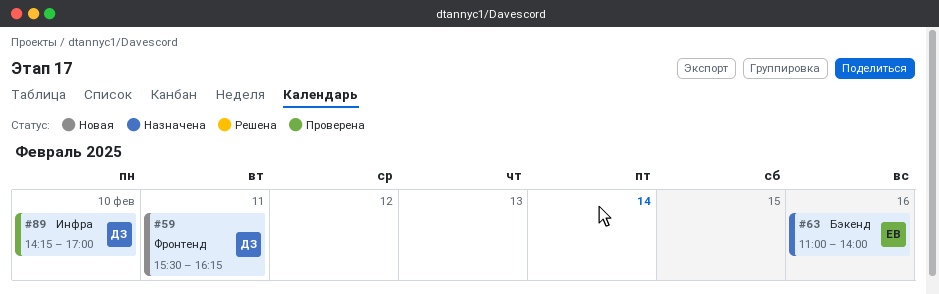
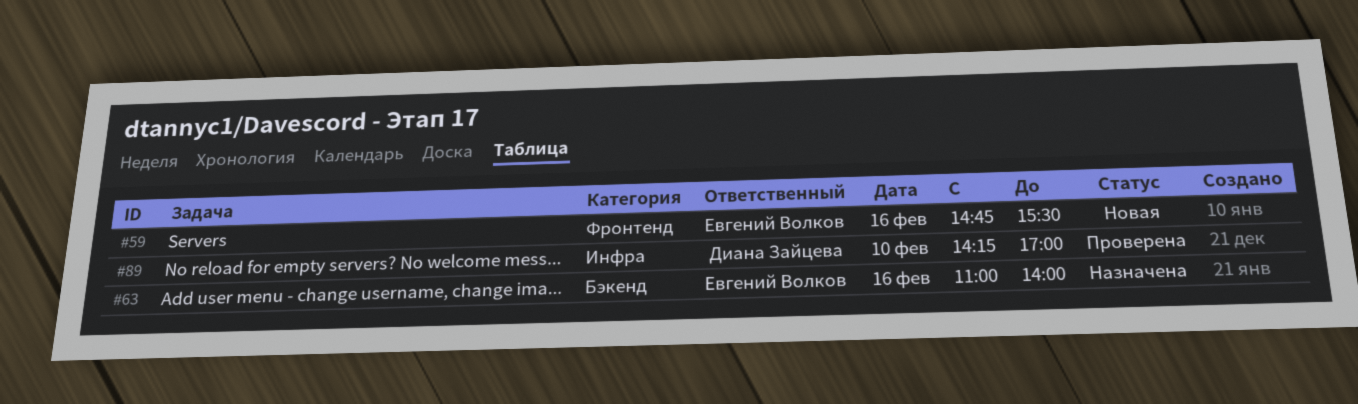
#59, owner: Диана Зайцева -> Евгений Волков
#59, day: Feb 11 -> Feb 16
#59, begins: 15:30 -> 14:45
#59, ends: 16:15 -> 15:30

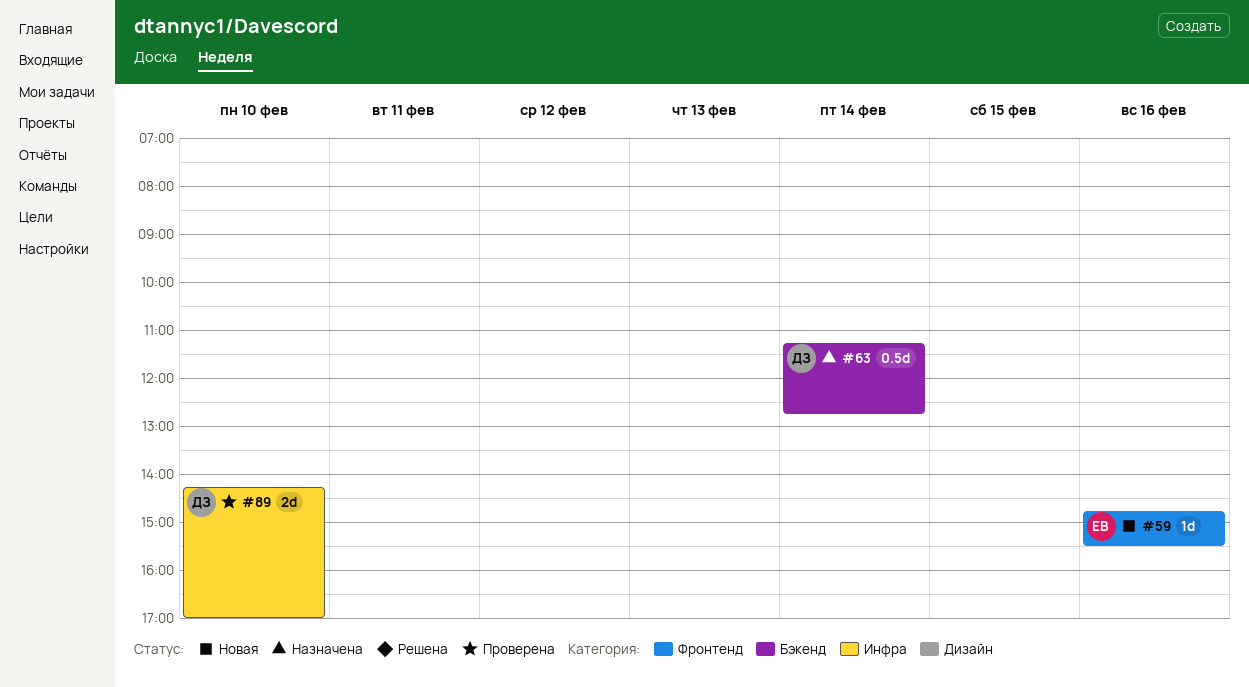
#63, owner: Евгений Волков -> Диана Зайцева
#63, day: Feb 16 -> Feb 14
#63, begins: 11:00 -> 11:15
#63, ends: 14:00 -> 12:45

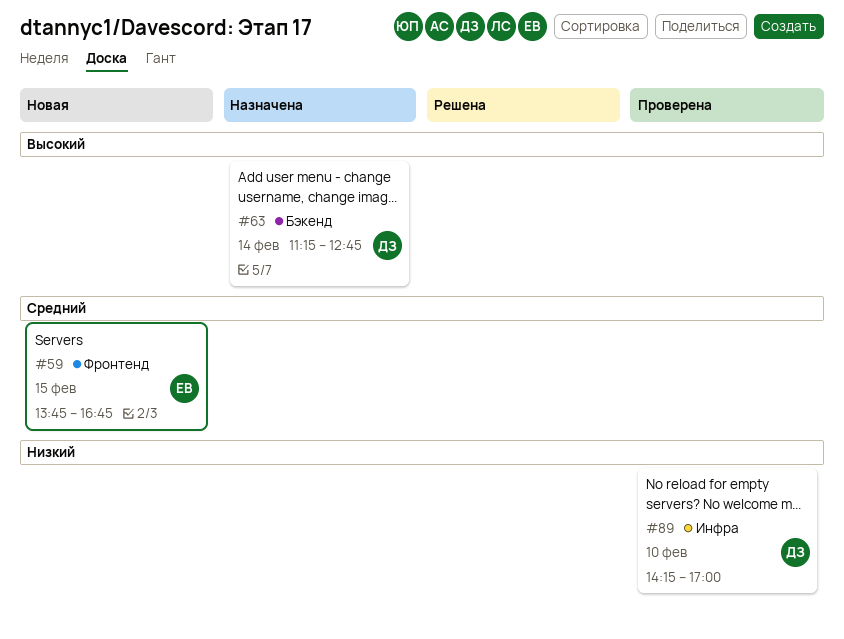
#59, day: Feb 16 -> Feb 15
#59, begins: 14:45 -> 13:45
#59, ends: 15:30 -> 16:45

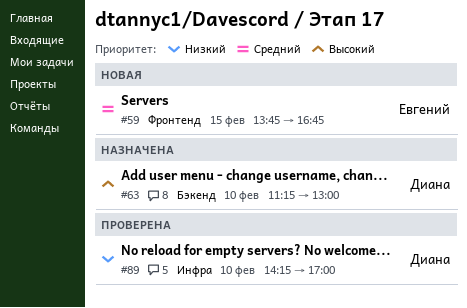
#63, day: Feb 14 -> Feb 10
#63, ends: 12:45 -> 13:00

